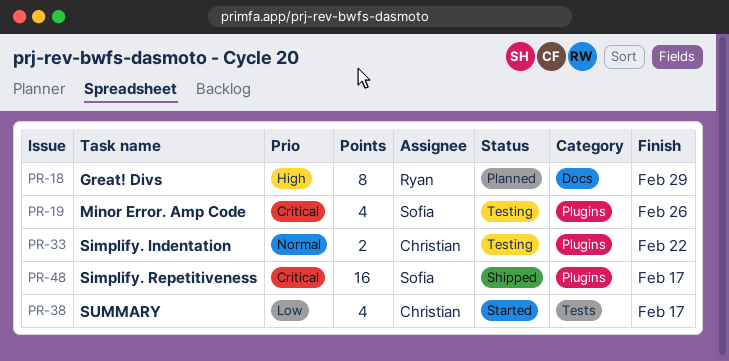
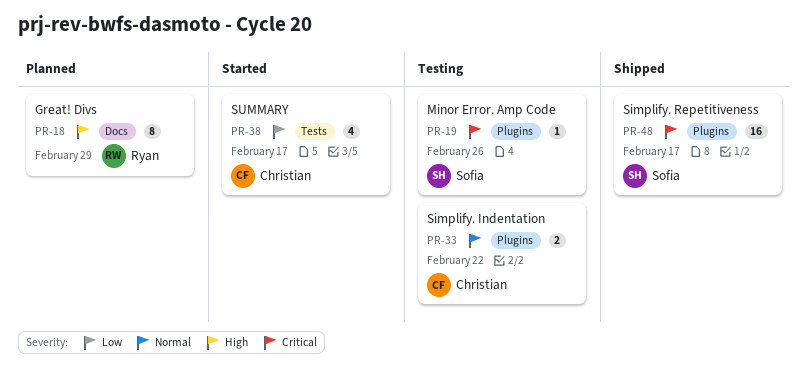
PR-19, estimate: 4 -> 1

